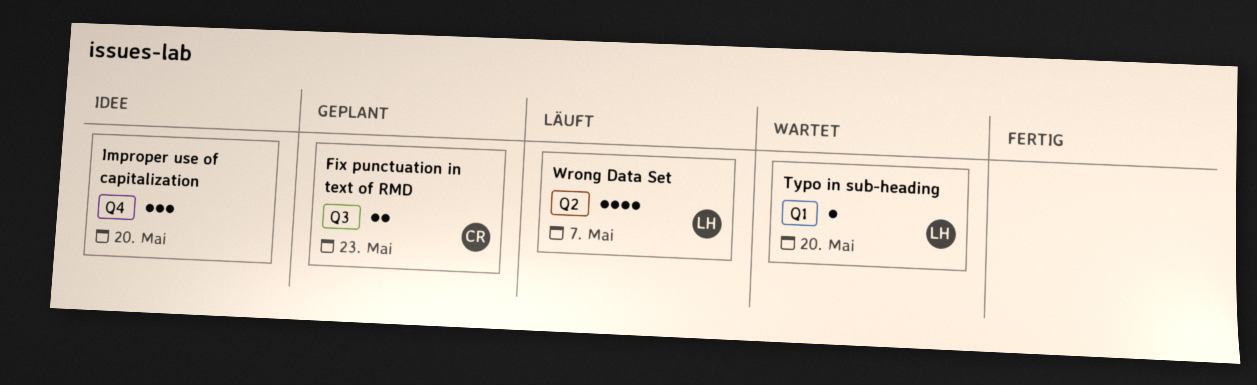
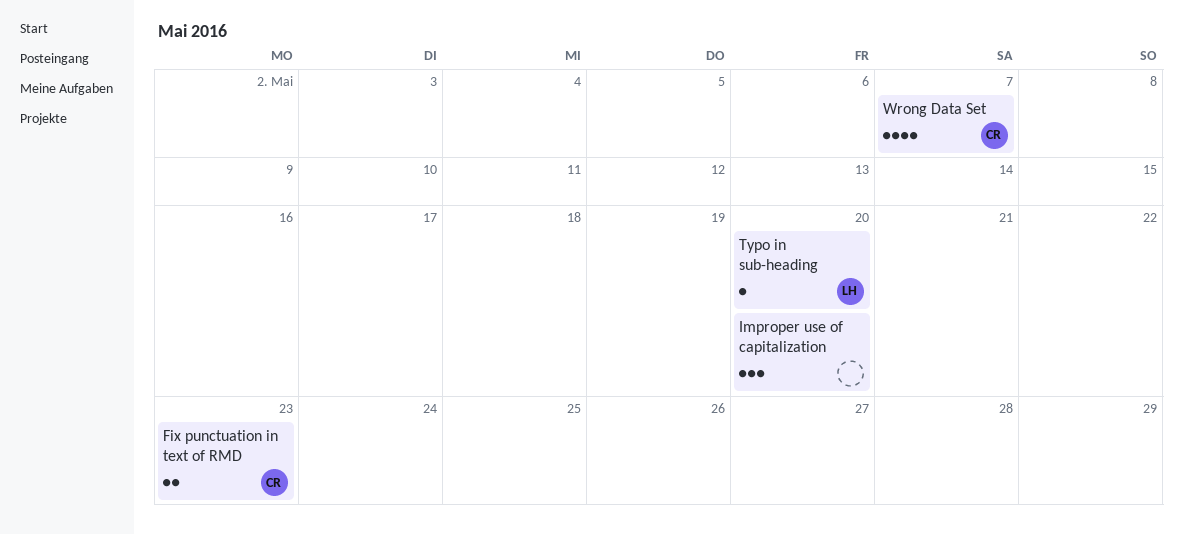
Wrong Data Set, owner: LH -> CR

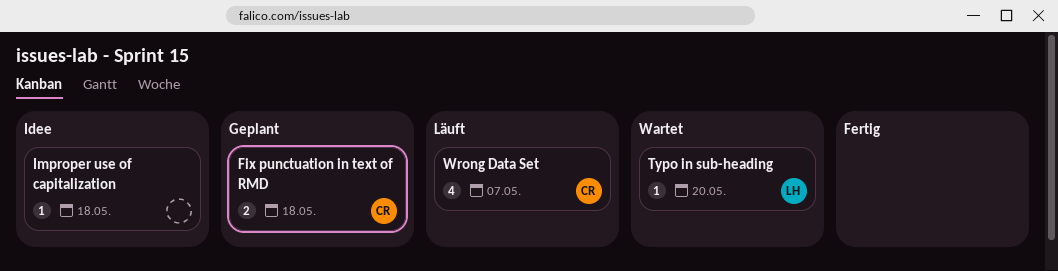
Fix punctuation in text of RMD, due: May 23 -> May 18
Improper use of capitalization, estimate: 3 -> 1
Improper use of capitalization, due: May 20 -> May 18

